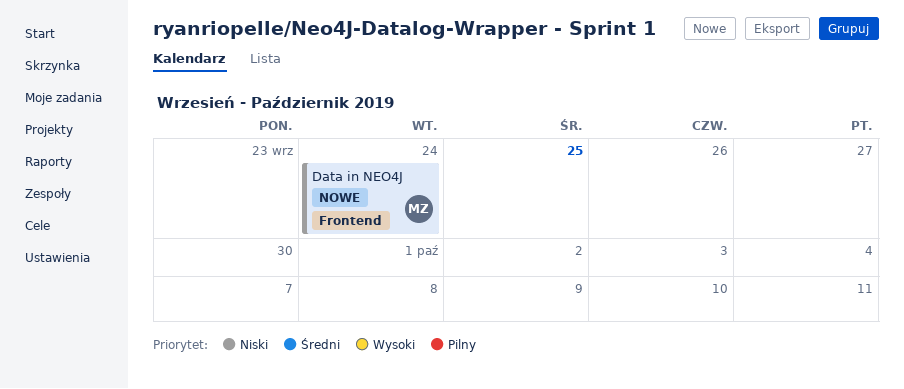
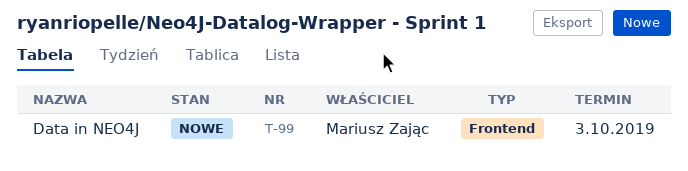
Data in NEO4J, due: Sep 24 -> Oct 3

